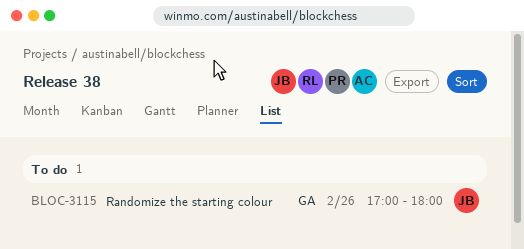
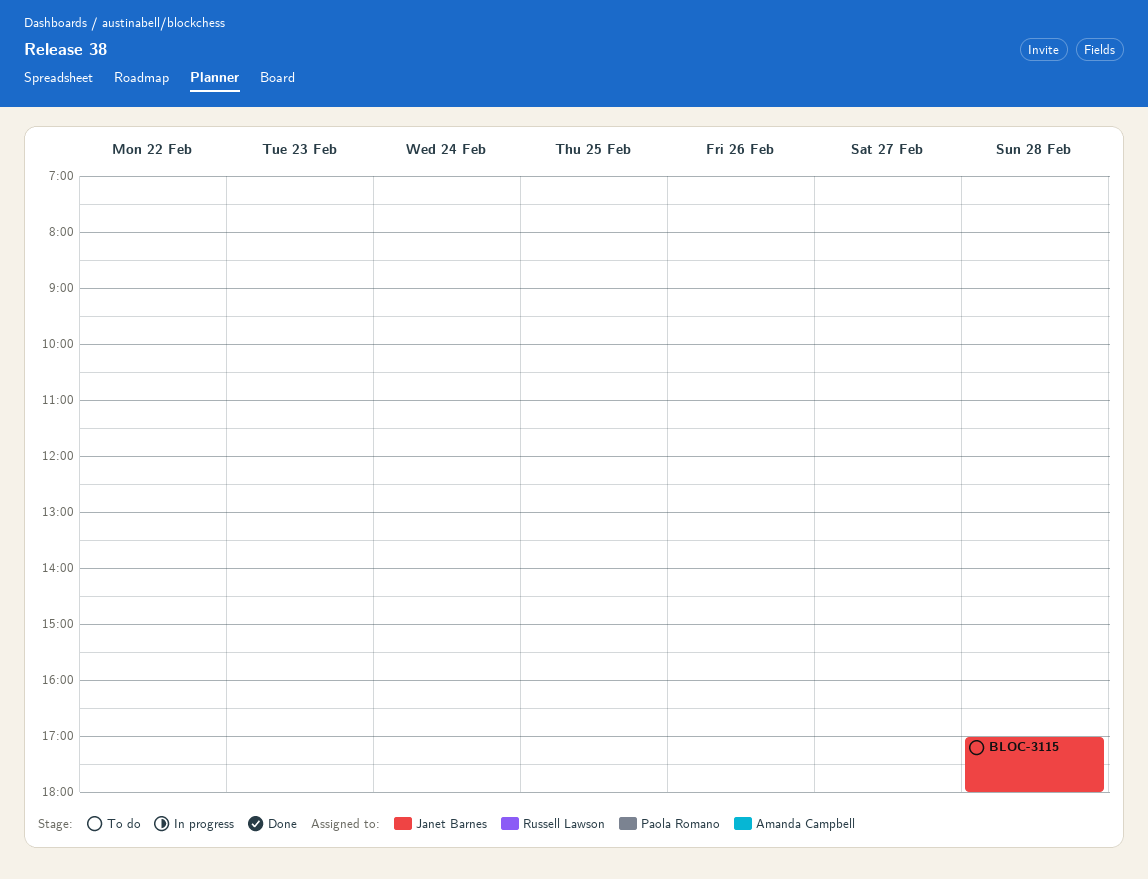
BLOC-3115, day: Feb 26 -> Feb 28

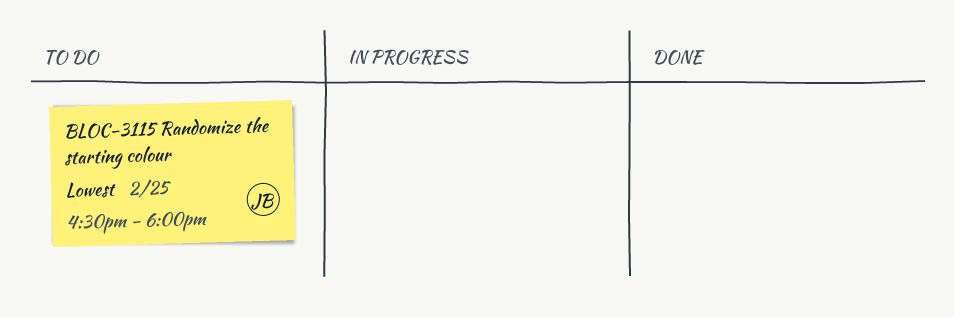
BLOC-3115, day: Feb 28 -> Feb 25
BLOC-3115, begins: 17:00 -> 16:30

